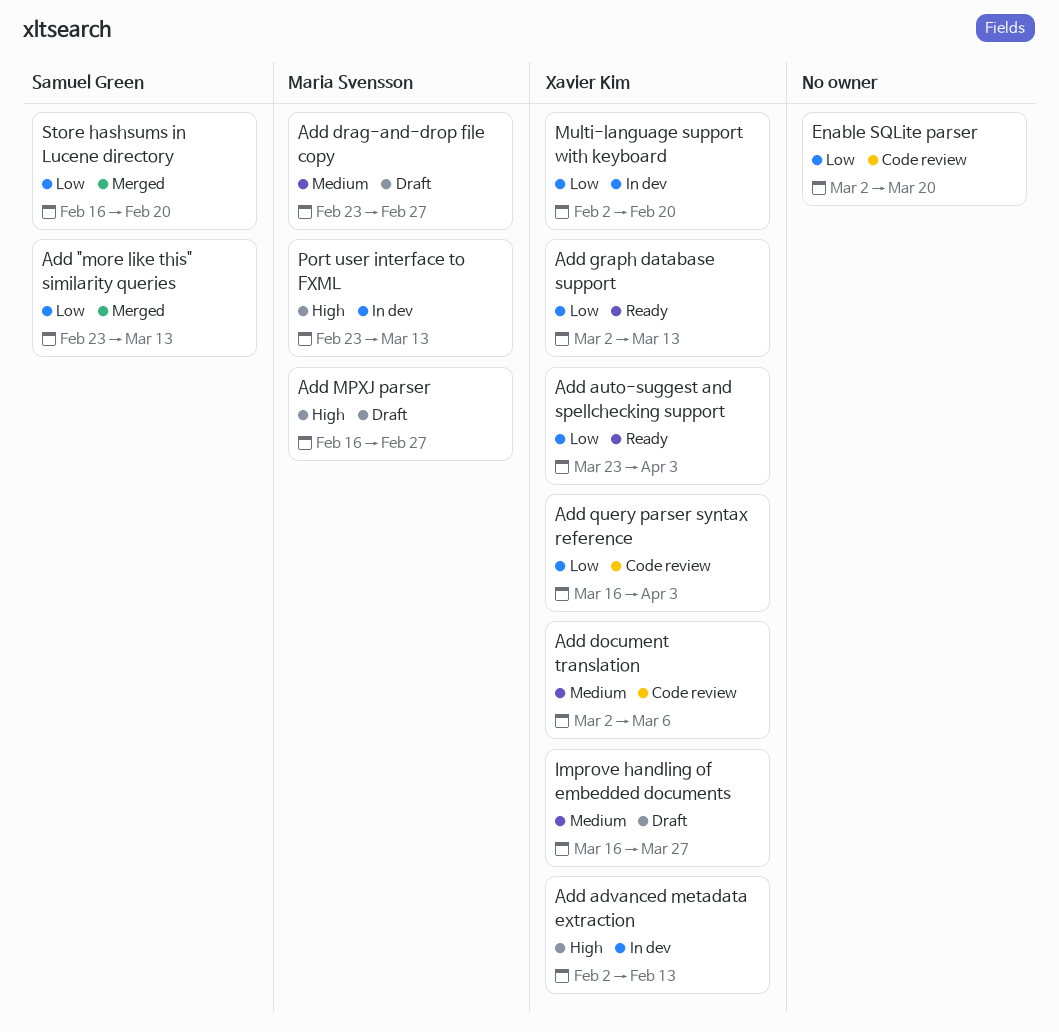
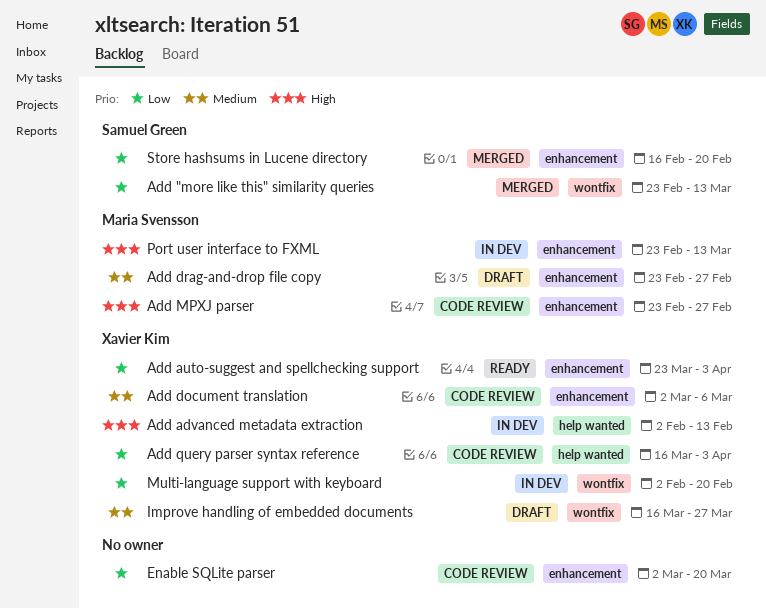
Add graph database support: present -> none
Add MPXJ parser, status: Draft -> Code review
Add MPXJ parser, start: Feb 16 -> Feb 23

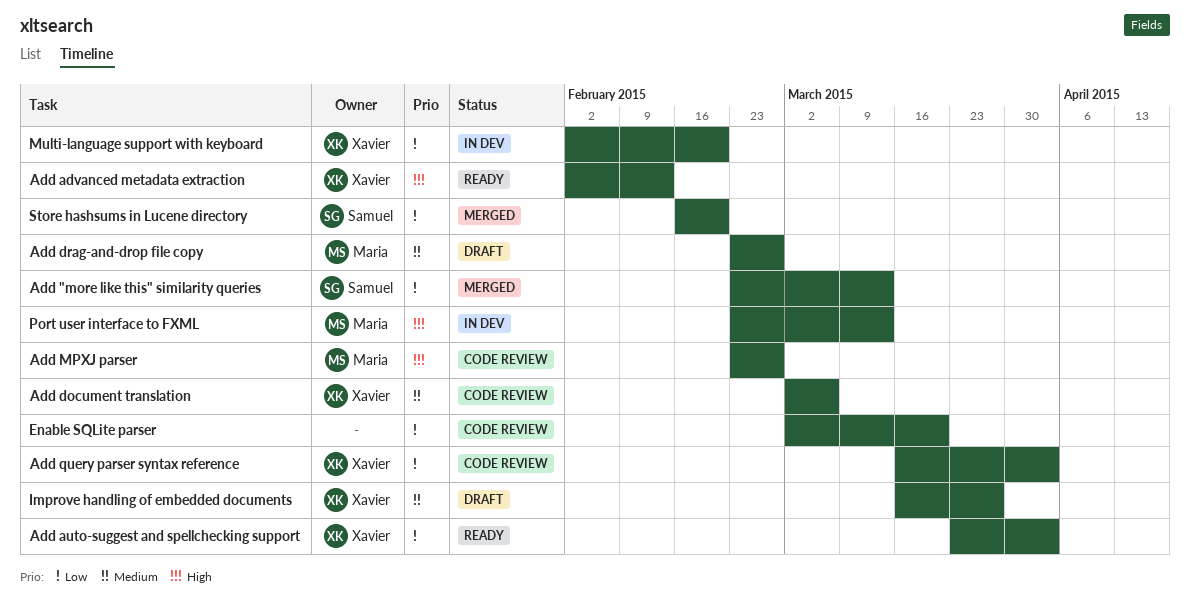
Add advanced metadata extraction, status: In dev -> Ready

